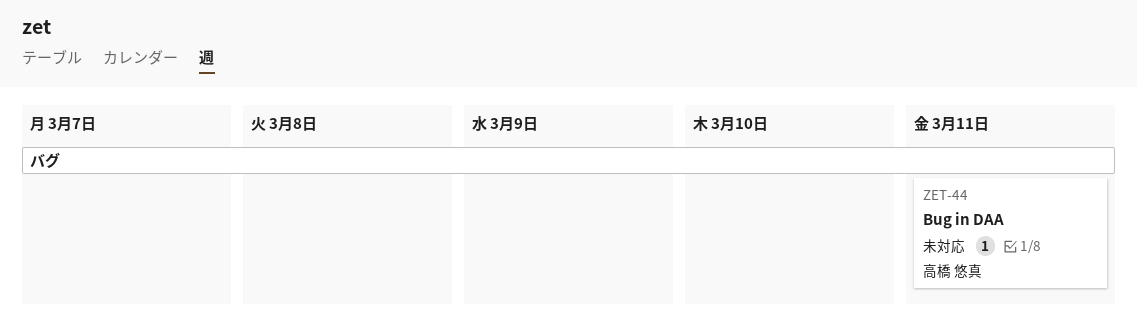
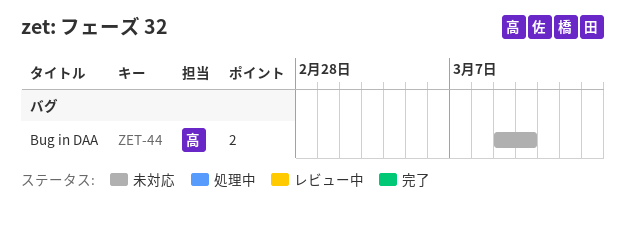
ZET-44, estimate: 1 -> 2
ZET-44, due: Mar 11 -> Mar 10

